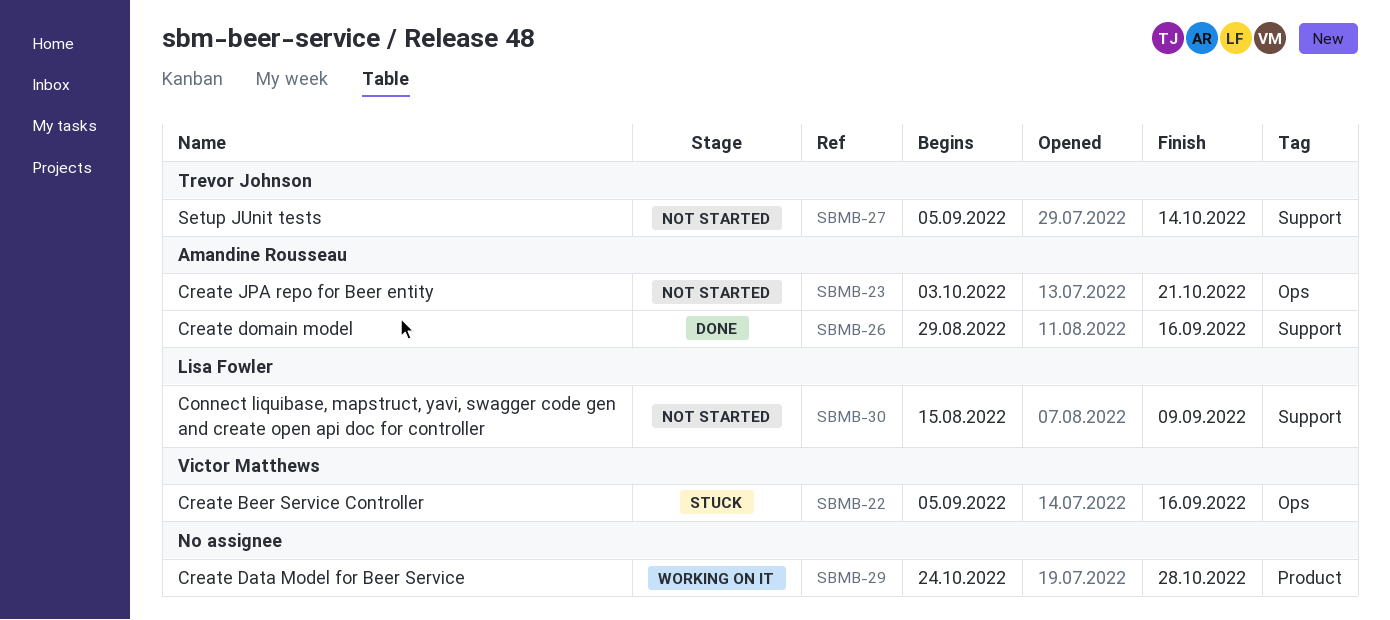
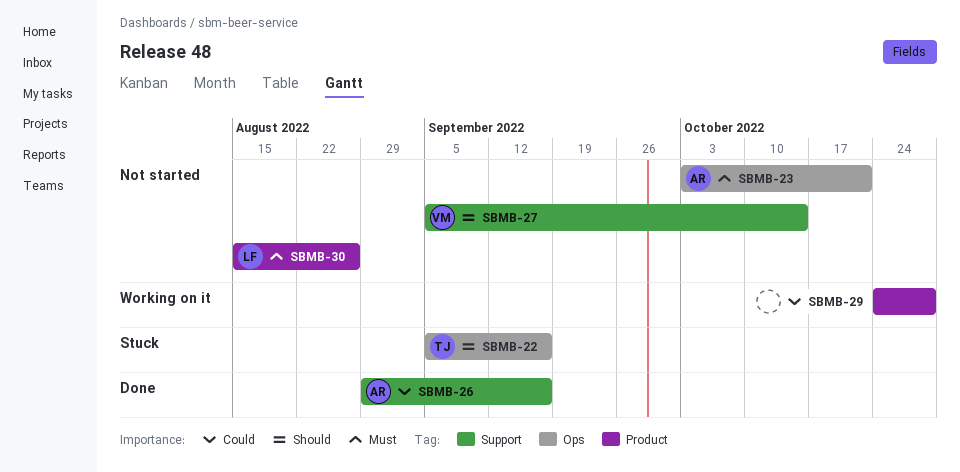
SBMB-22, owner: Victor Matthews -> Trevor Johnson
SBMB-27, owner: Trevor Johnson -> Victor Matthews
SBMB-30, label: Support -> Product
SBMB-30, due: Sep 9 -> Aug 26

